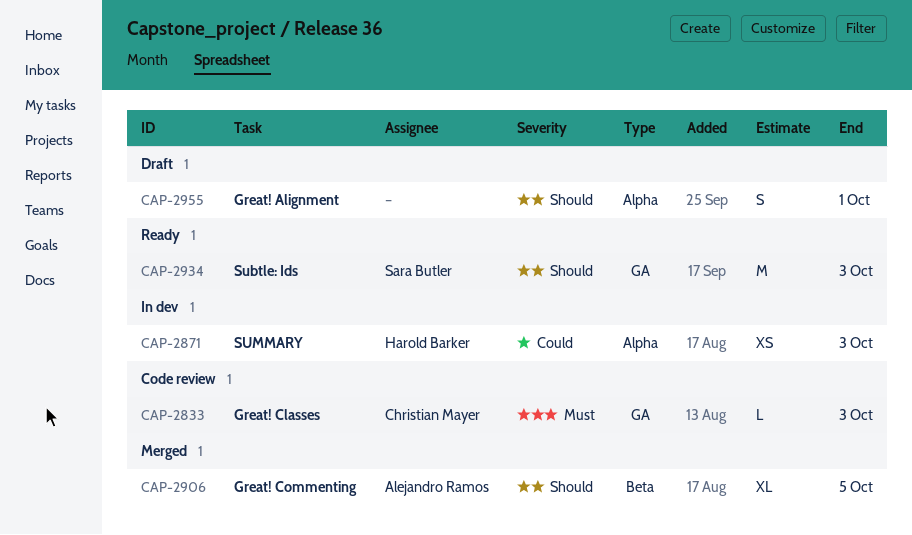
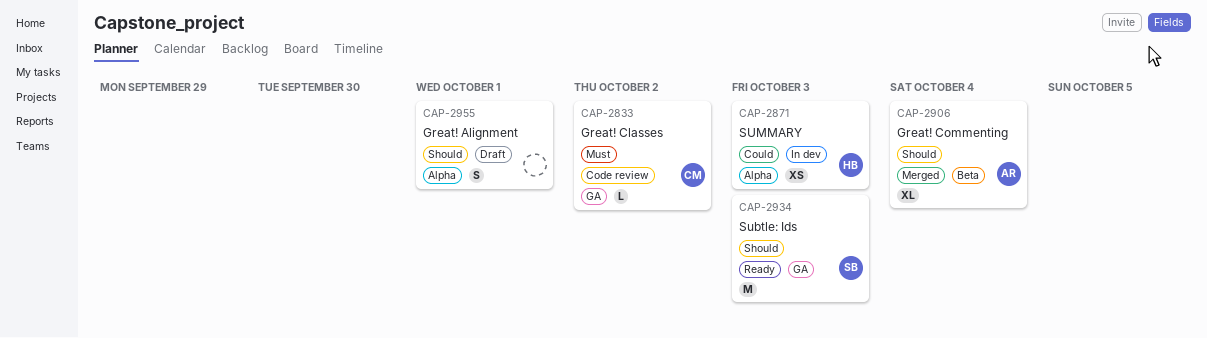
CAP-2833, due: Oct 3 -> Oct 2
CAP-2906, due: Oct 5 -> Oct 4

